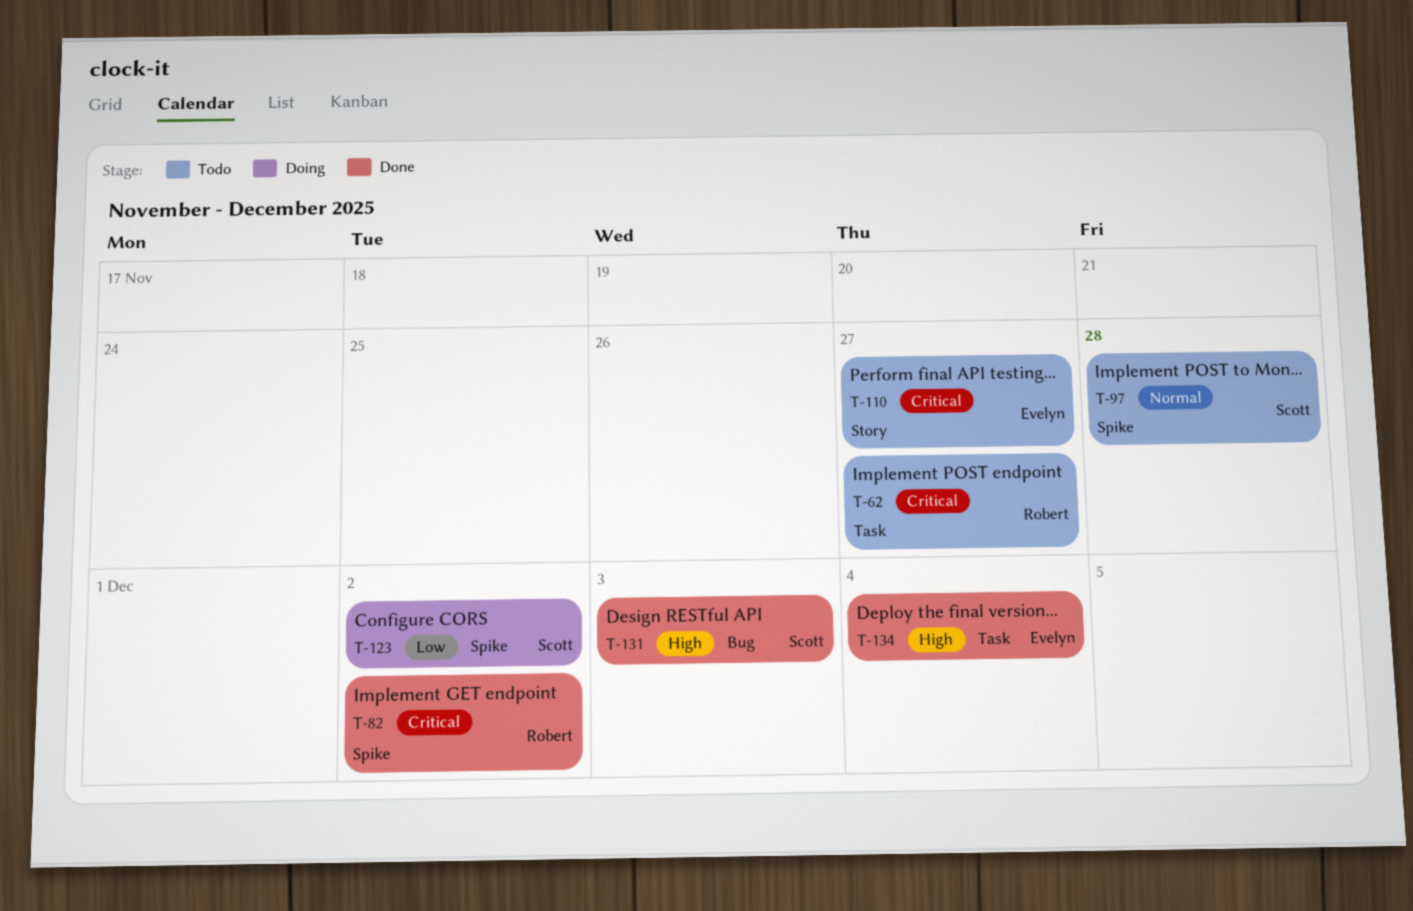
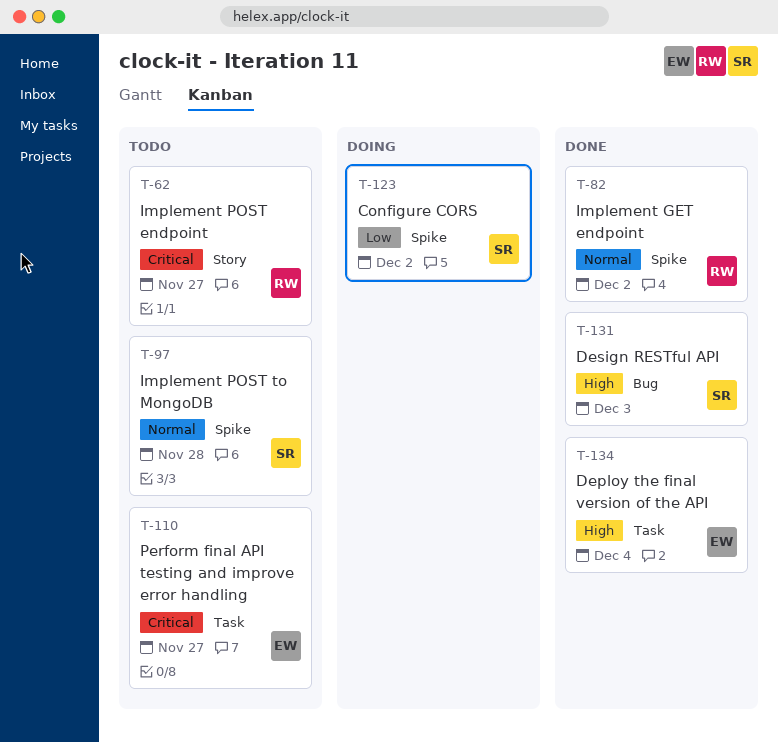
T-62, label: Task -> Story
T-82, priority: Critical -> Normal
T-110, label: Story -> Task

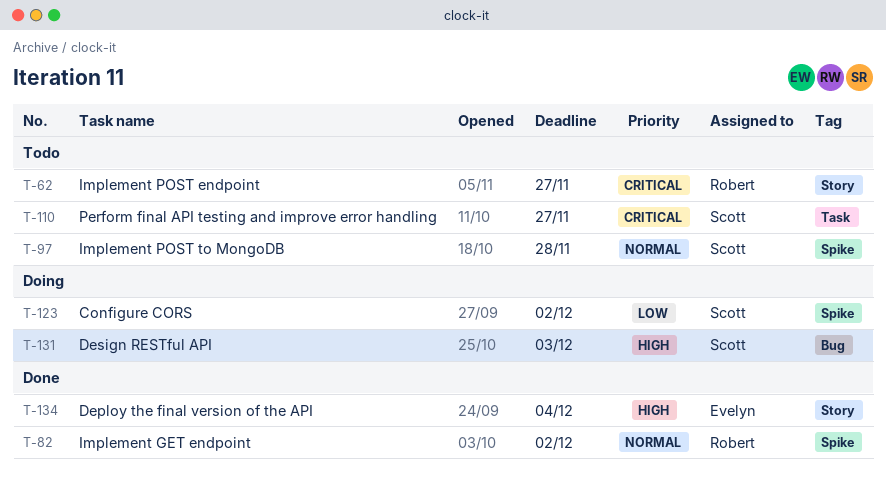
T-110, owner: Evelyn -> Scott
T-131, status: Done -> Doing
T-134, label: Task -> Story

